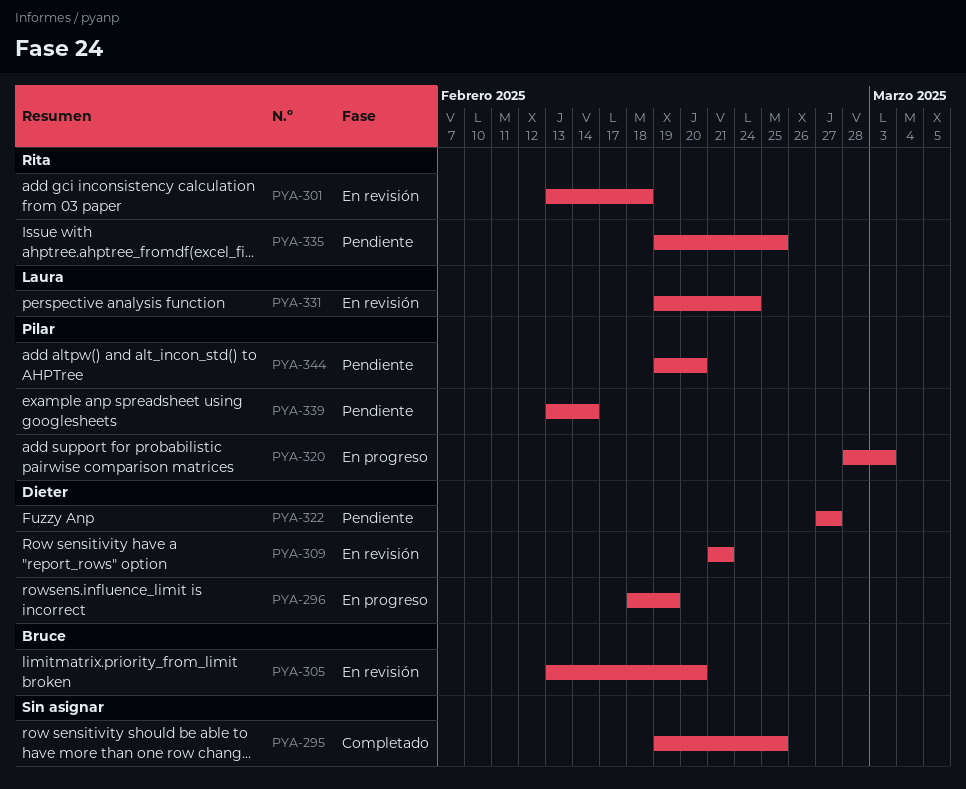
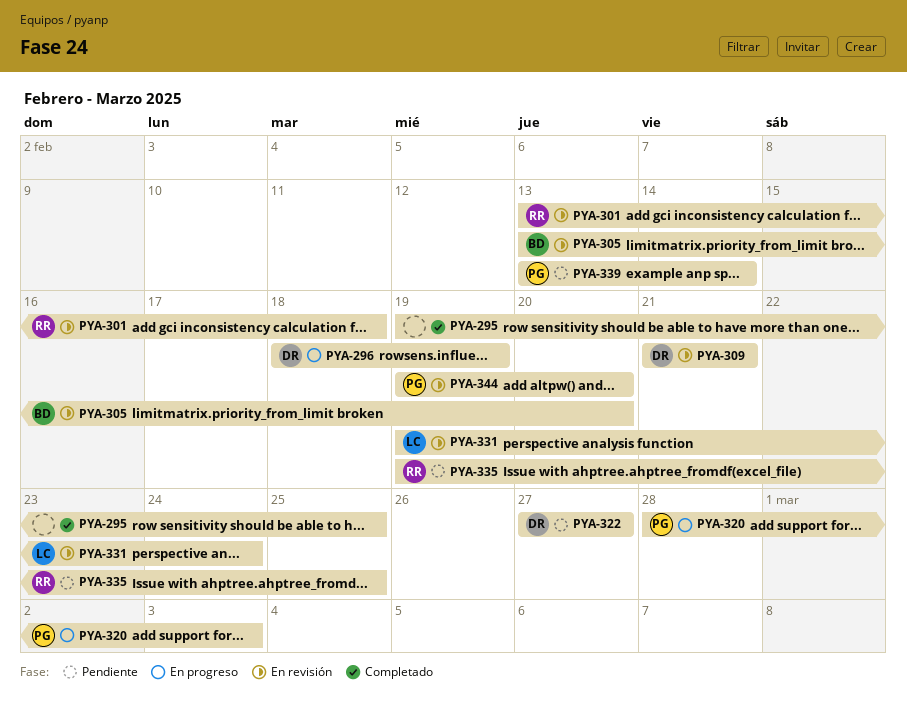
PYA-344, status: Pendiente -> En revisión

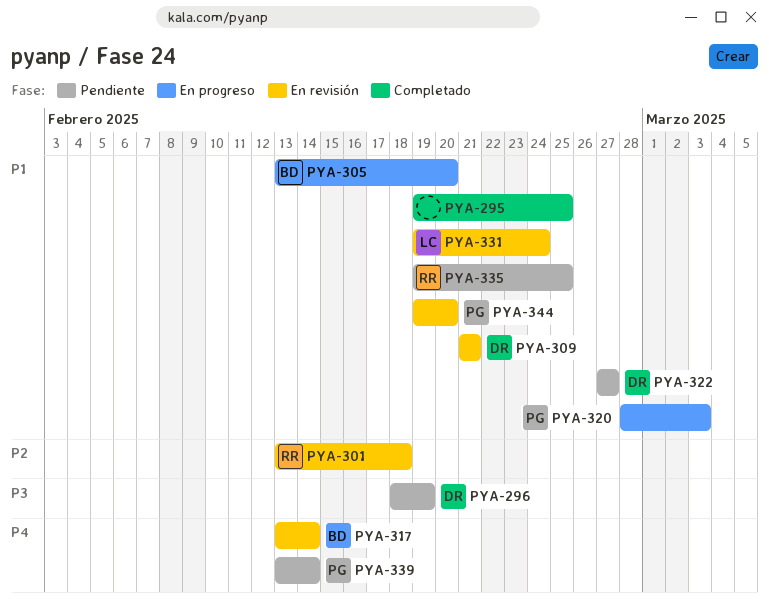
PYA-296, status: En progreso -> Pendiente
PYA-305, status: En revisión -> En progreso
PYA-317: none -> present

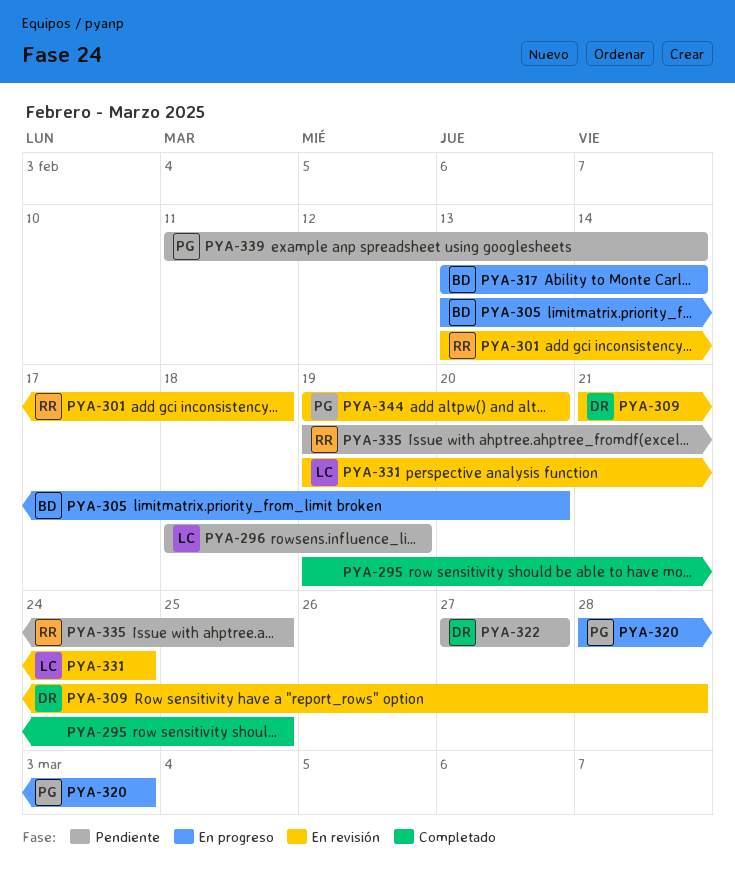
PYA-296, owner: DR -> LC
PYA-309, due: Feb 21 -> Feb 28
PYA-317, status: En revisión -> En progreso
PYA-339, start: Feb 13 -> Feb 11

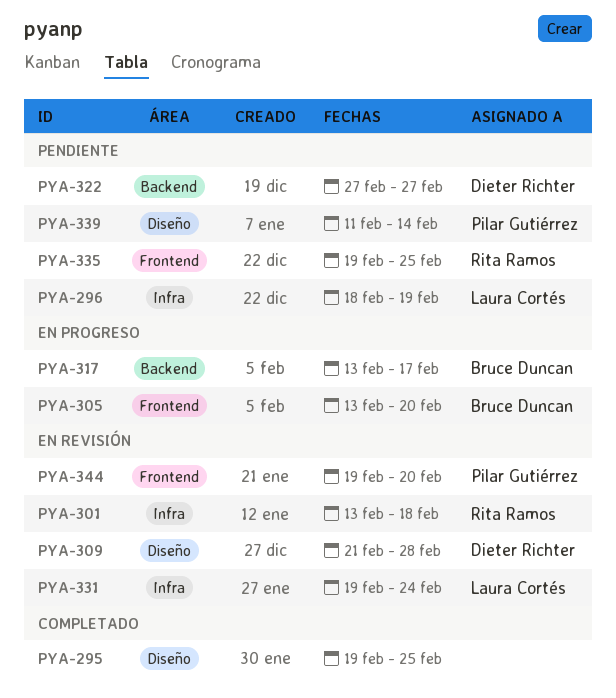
PYA-317, due: Feb 14 -> Feb 17
PYA-320: present -> none

